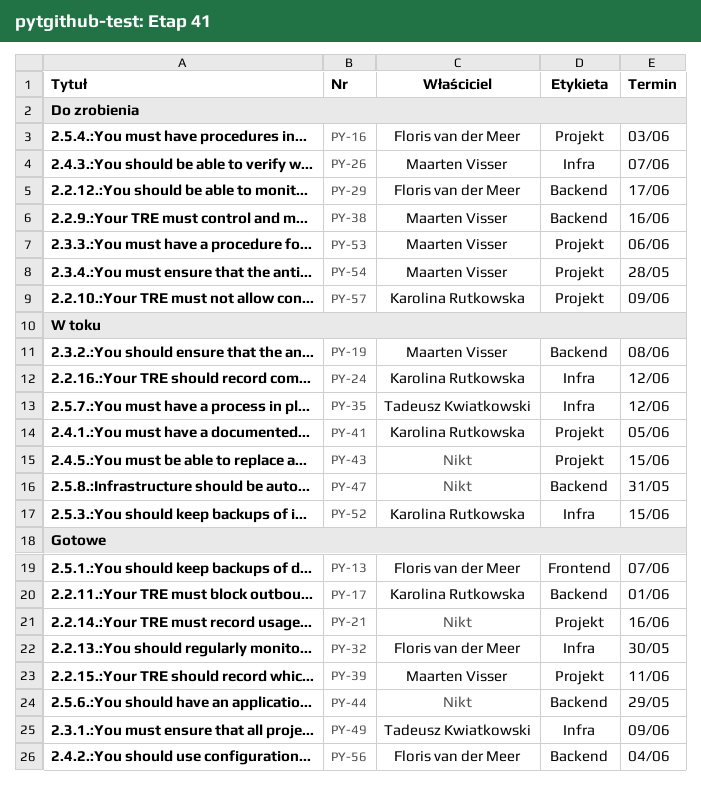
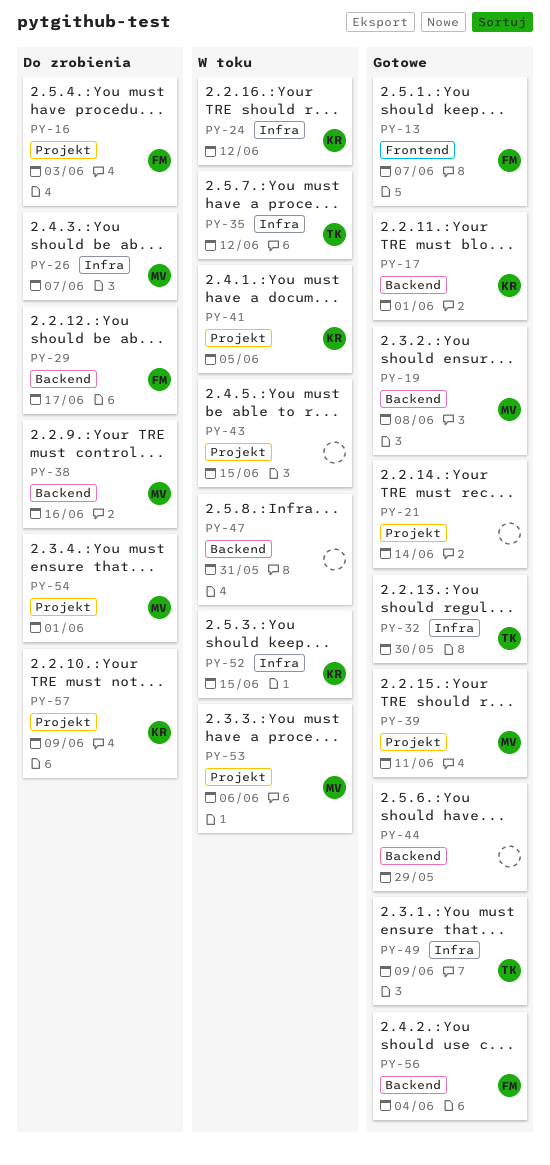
PY-19, status: W toku -> Gotowe
PY-21, due: Jun 16 -> Jun 14
PY-32, owner: Floris van der Meer -> Tadeusz Kwiatkowski
PY-53, status: Do zrobienia -> W toku
PY-54, due: May 28 -> Jun 1

